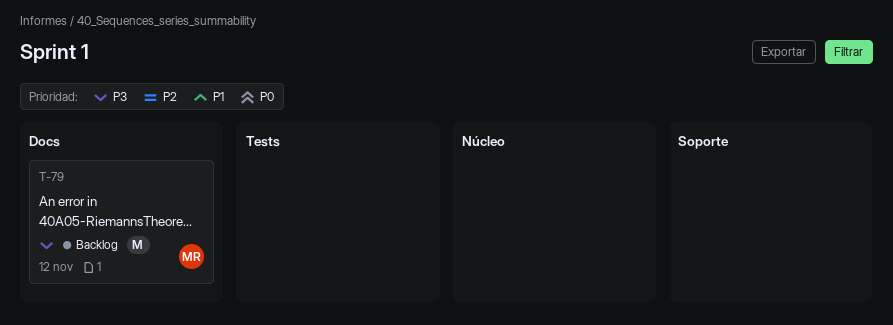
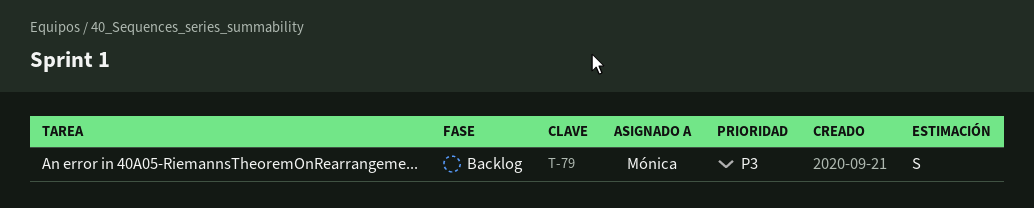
T-79, estimate: M -> S

